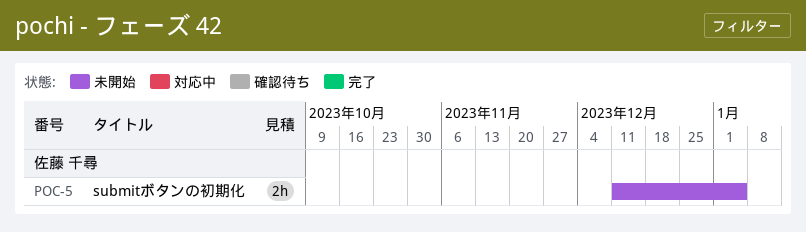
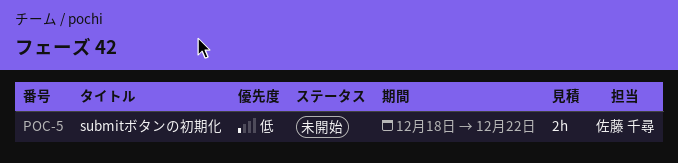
POC-5, start: Dec 11 -> Dec 18
POC-5, due: Jan 5 -> Dec 22

